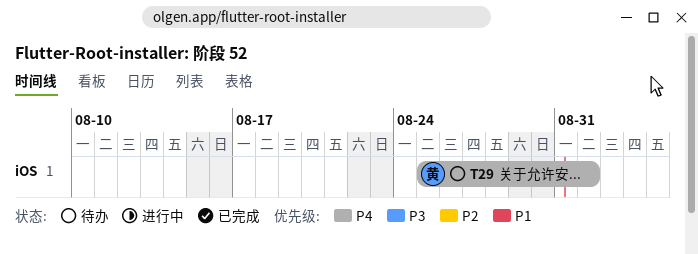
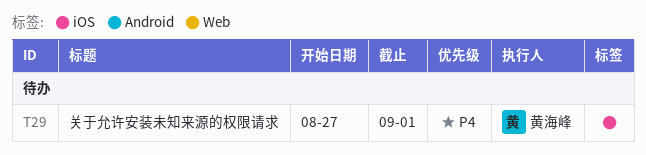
T29, start: Aug 25 -> Aug 27

